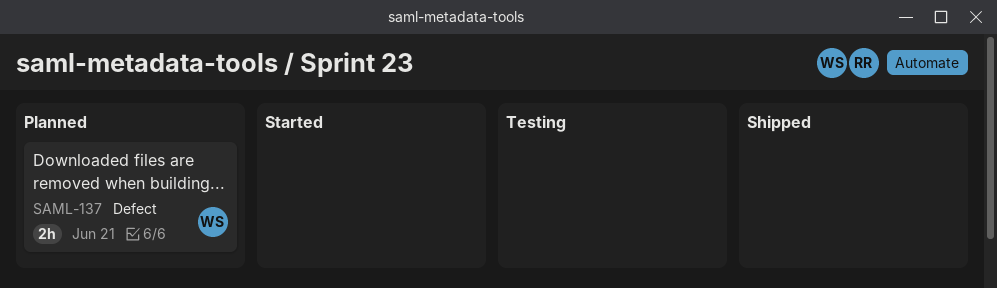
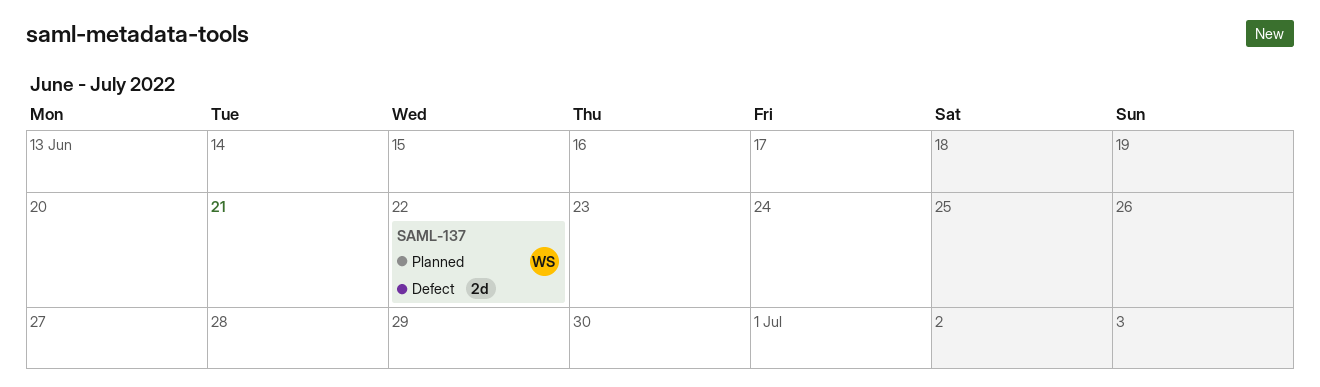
SAML-137, estimate: 2h -> 2d
SAML-137, due: Jun 21 -> Jun 22

